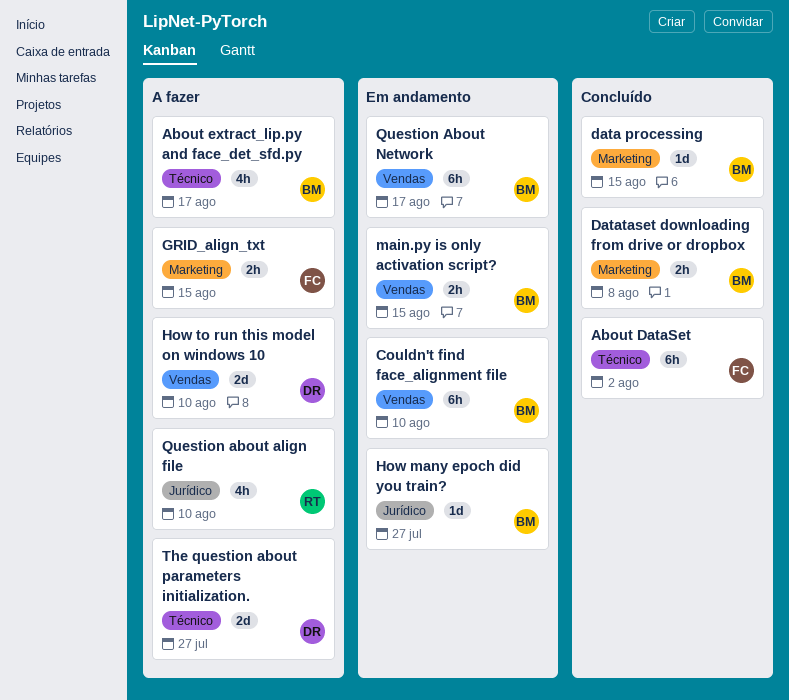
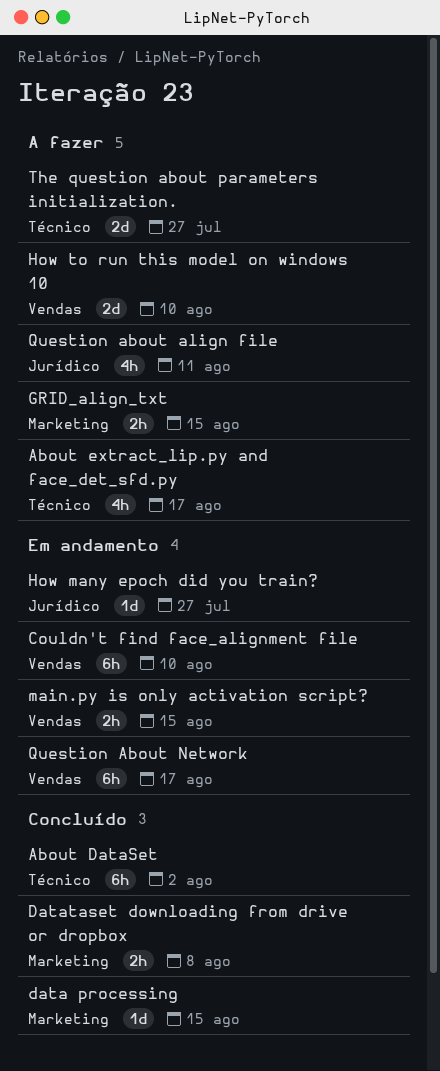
Question about align file, due: Aug 10 -> Aug 11

